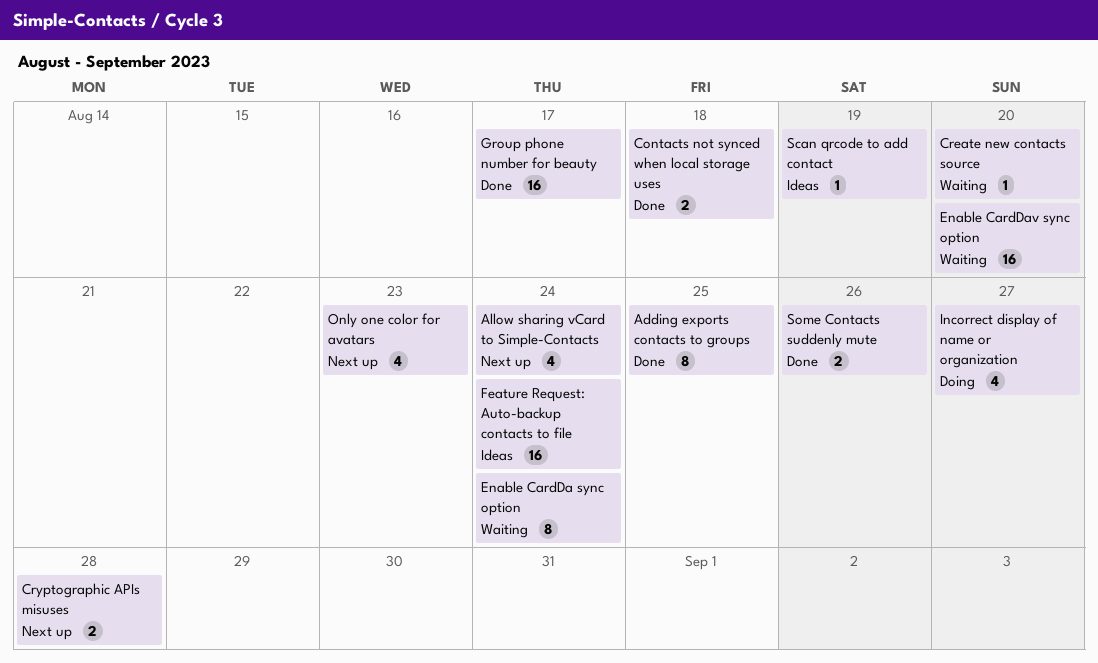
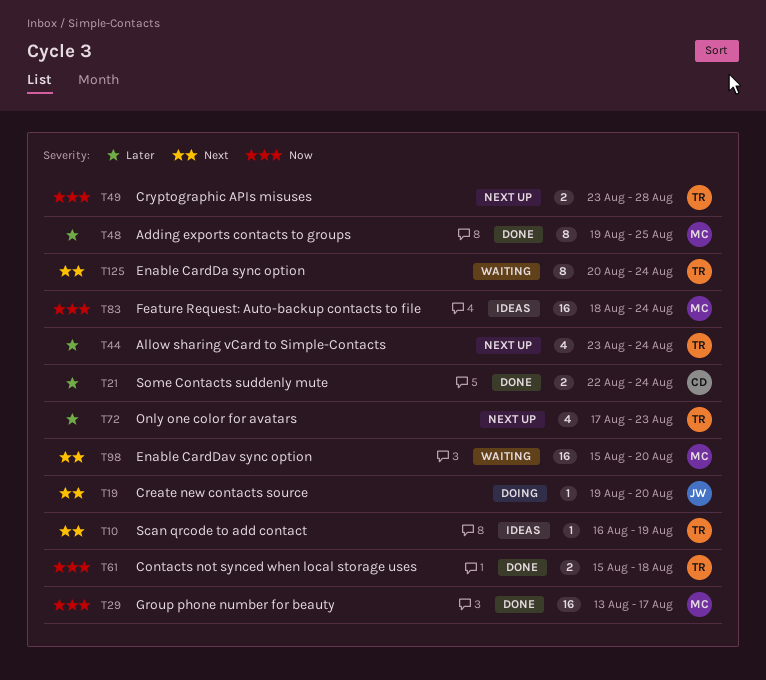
Create new contacts source, status: Waiting -> Doing
Incorrect display of name or organization: present -> none
Some Contacts suddenly mute, due: Aug 26 -> Aug 24

